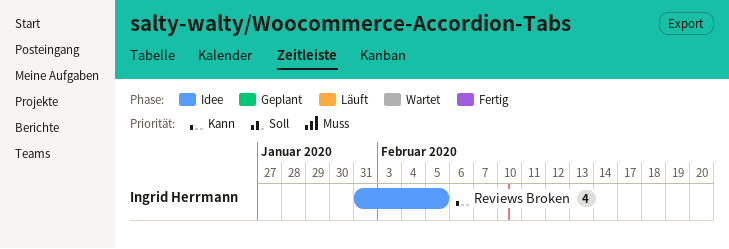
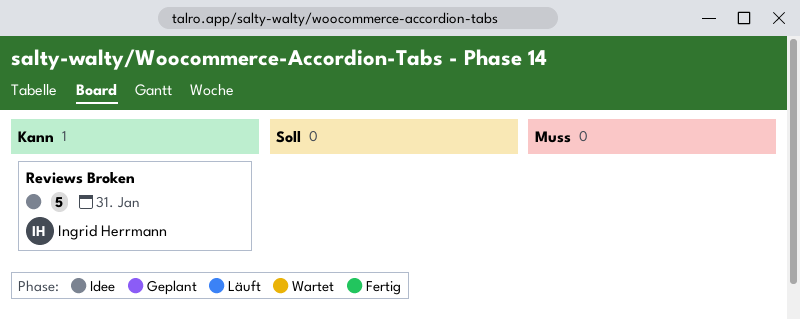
Reviews Broken, estimate: 4 -> 5
Reviews Broken, due: Feb 5 -> Jan 31

